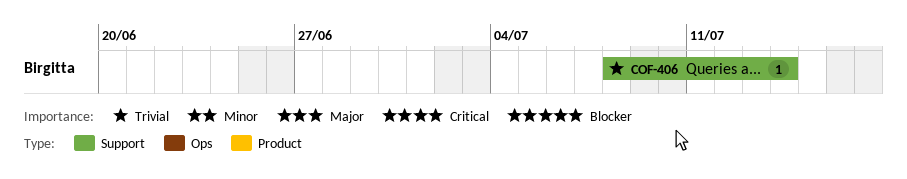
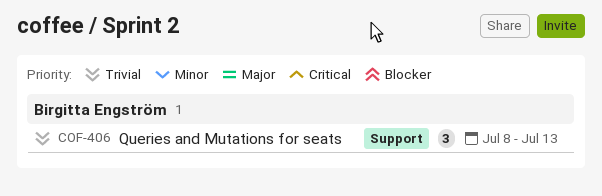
COF-406, estimate: 1 -> 3
COF-406, due: Jul 14 -> Jul 13

